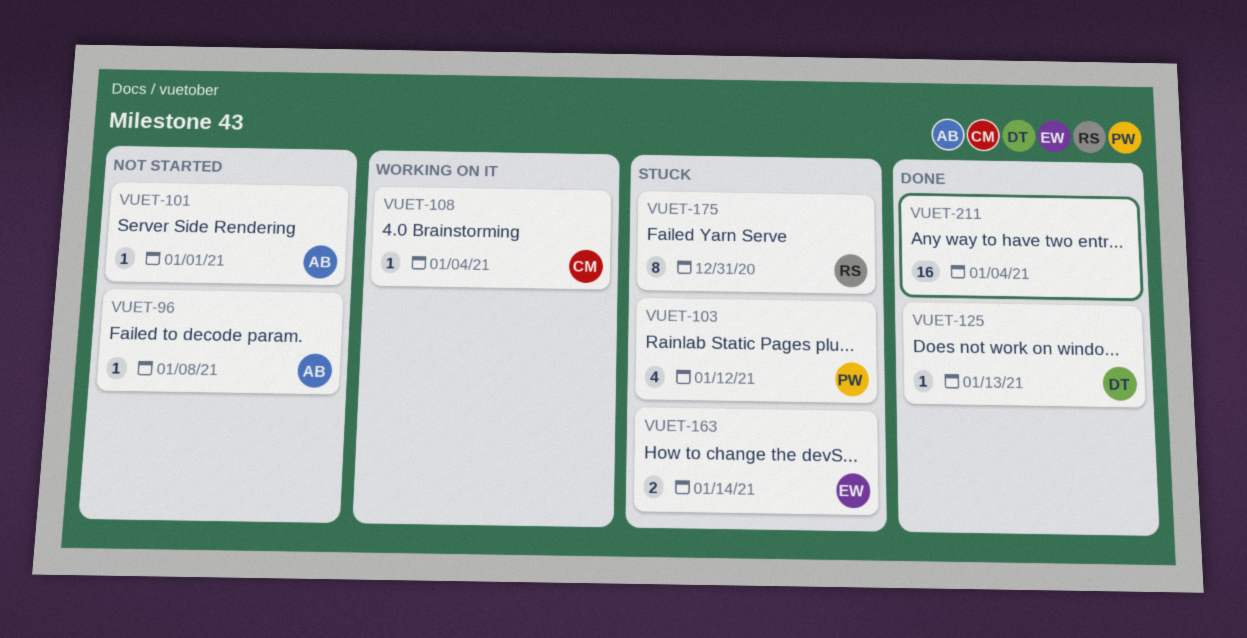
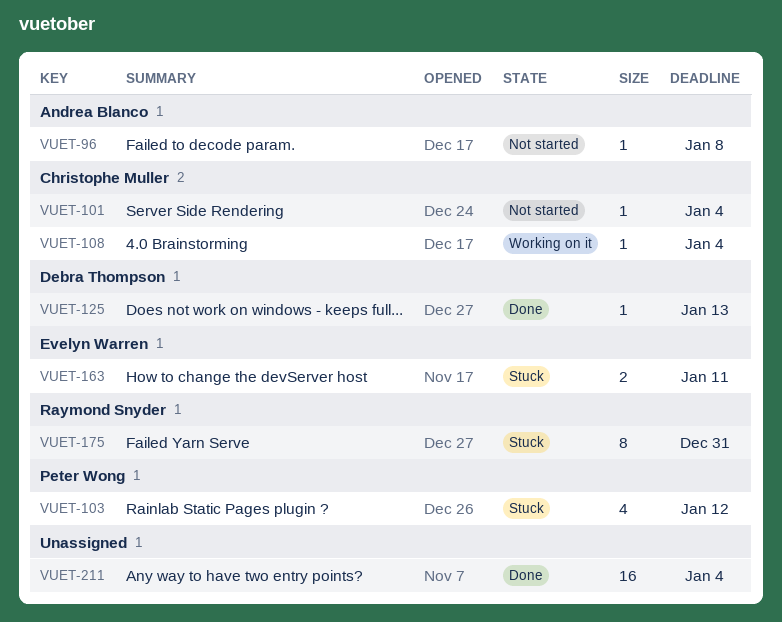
VUET-101, owner: Andrea Blanco -> Christophe Muller
VUET-101, due: Jan 1 -> Jan 4
VUET-163, due: Jan 14 -> Jan 11

